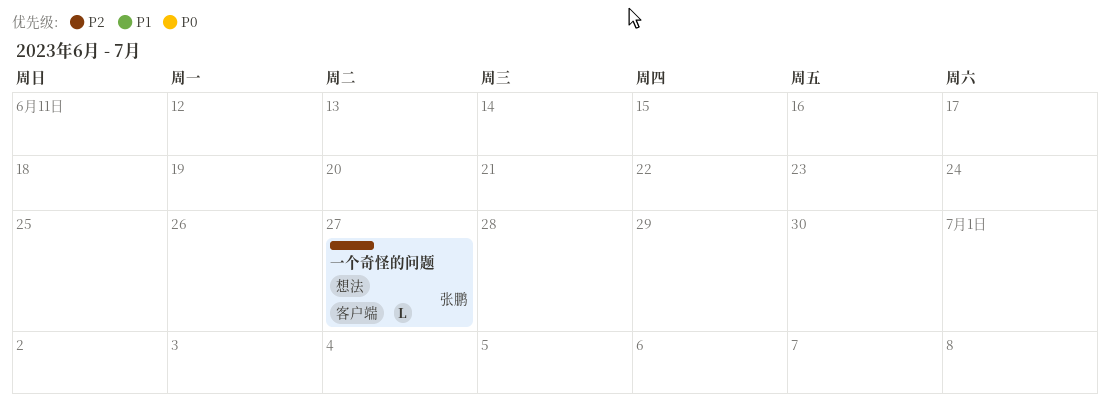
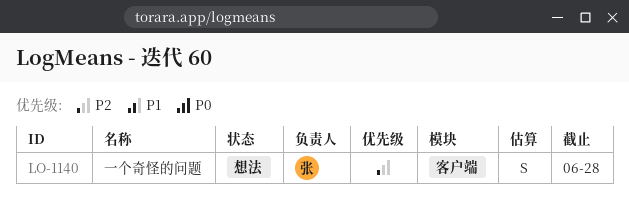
一个奇怪的问题, estimate: L -> S
一个奇怪的问题, due: Jun 27 -> Jun 28

